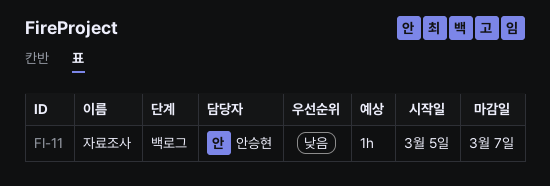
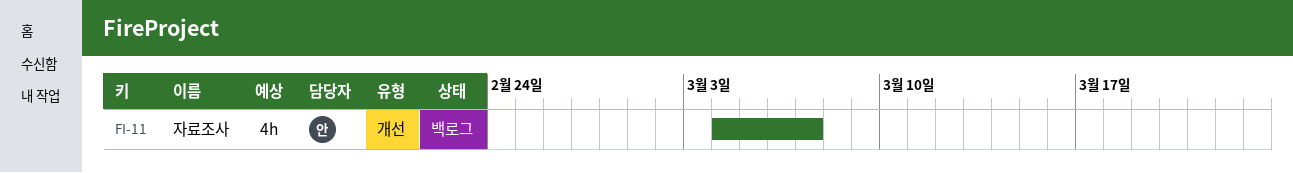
FI-11, estimate: 1h -> 4h
FI-11, start: Mar 5 -> Mar 4

